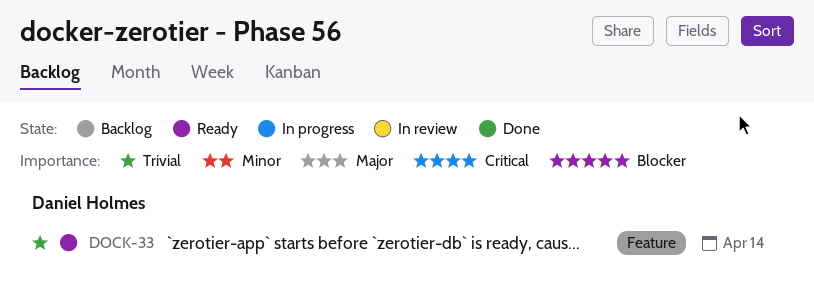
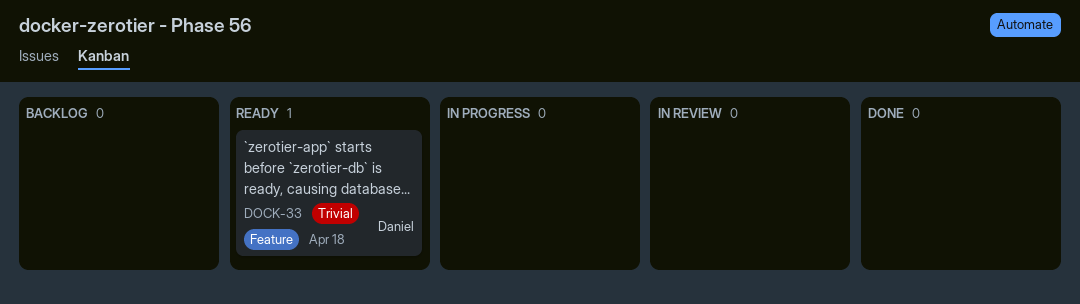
DOCK-33, due: Apr 14 -> Apr 18

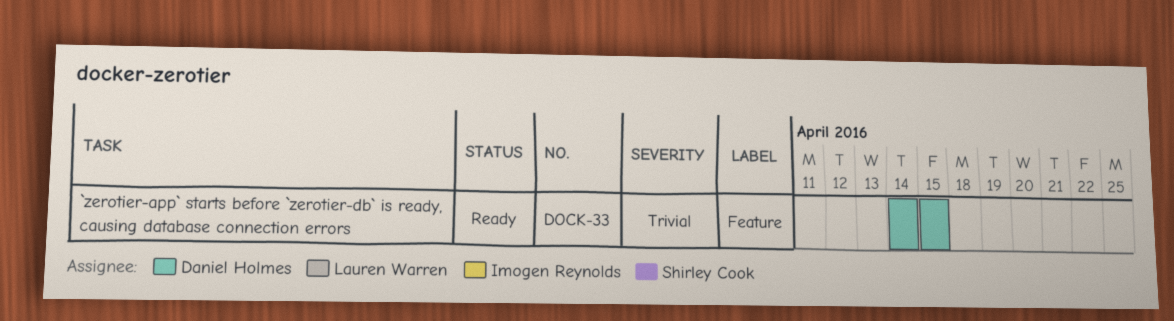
DOCK-33, due: Apr 18 -> Apr 15

